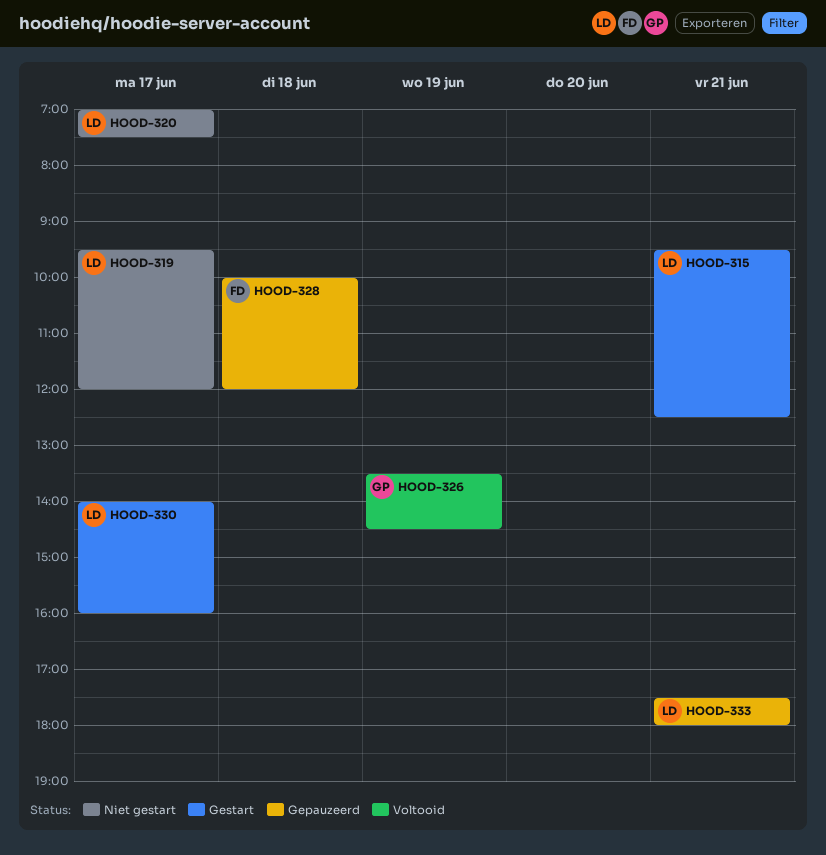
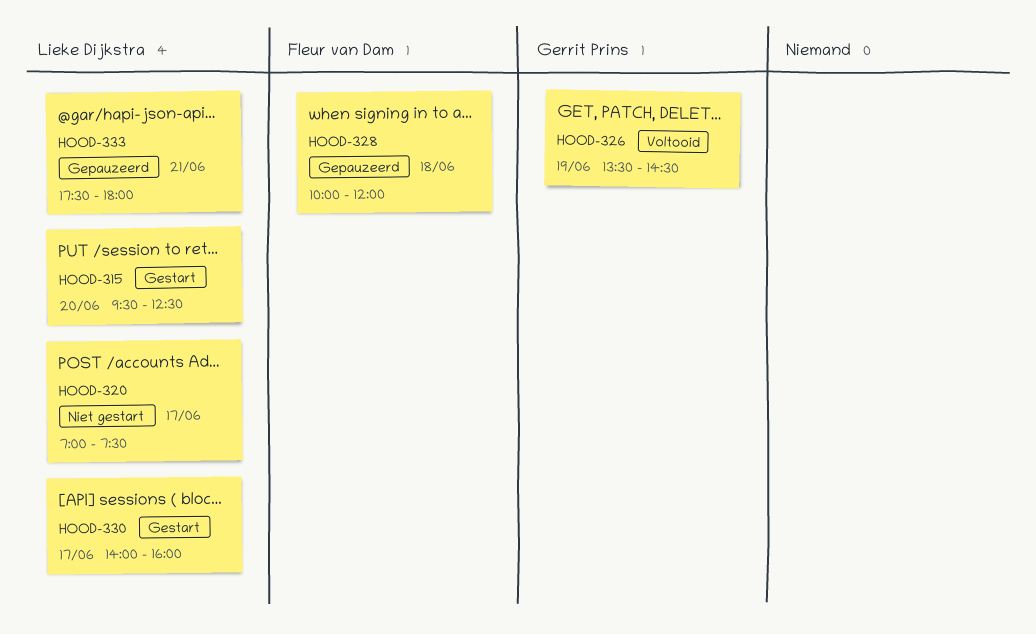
HOOD-315, day: Jun 21 -> Jun 20
HOOD-319: present -> none

